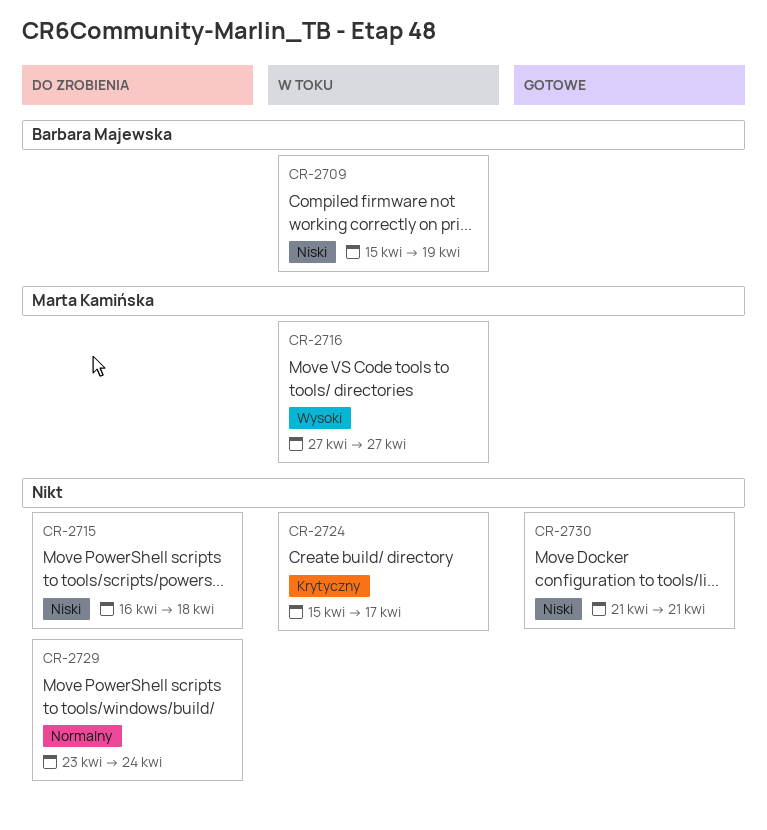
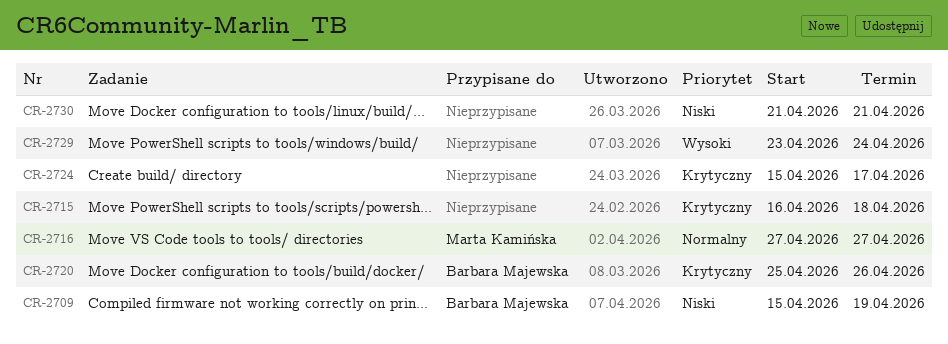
CR-2715, priority: Niski -> Krytyczny
CR-2716, priority: Wysoki -> Normalny
CR-2720: none -> present
CR-2729, priority: Normalny -> Wysoki

